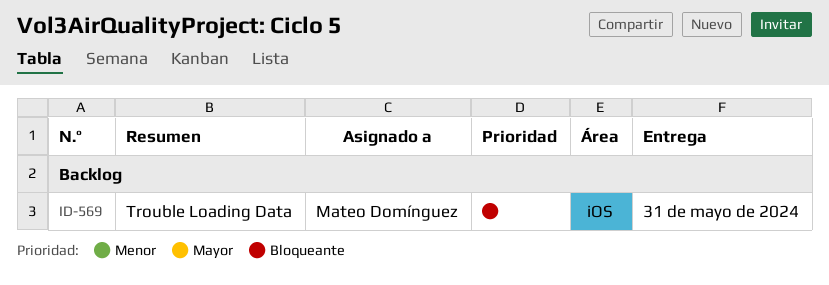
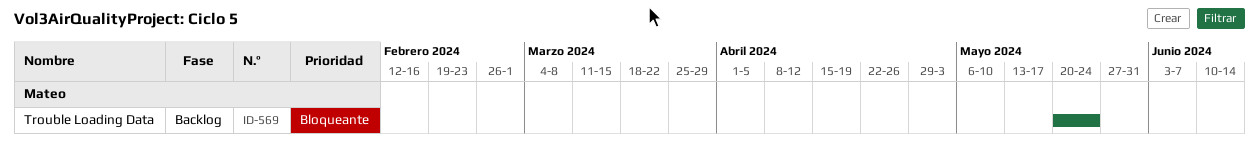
ID-569, due: May 31 -> May 24

